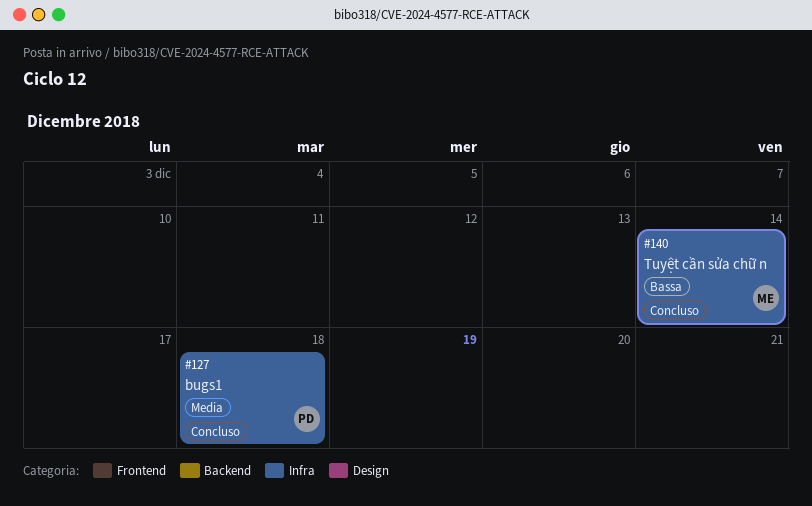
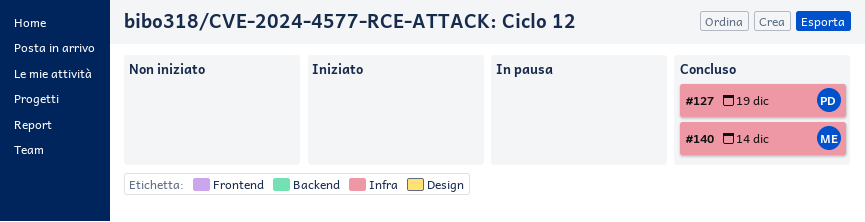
#127, due: Dec 18 -> Dec 19

